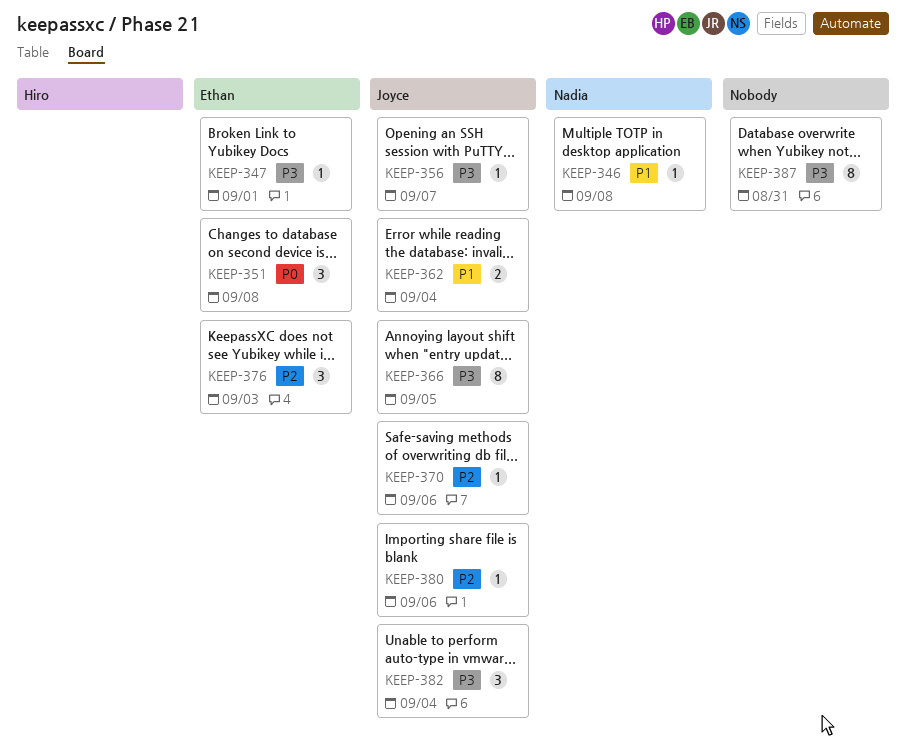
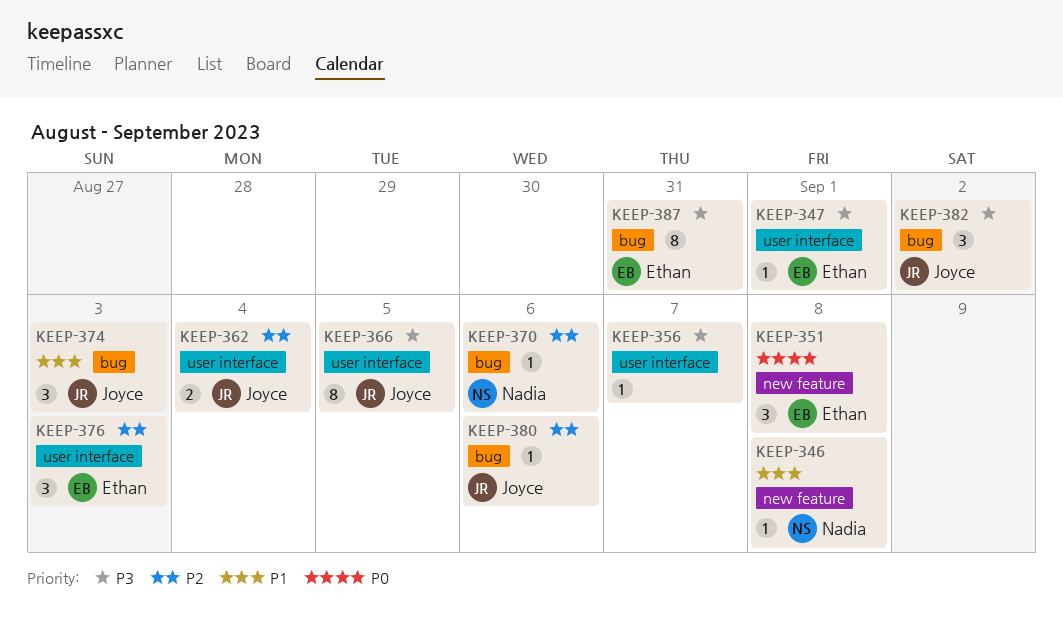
KEEP-356, owner: Joyce -> none
KEEP-362, priority: P1 -> P2
KEEP-370, owner: Joyce -> Nadia
KEEP-374: none -> present
KEEP-382, due: Sep 4 -> Sep 2
KEEP-387, owner: none -> Ethan

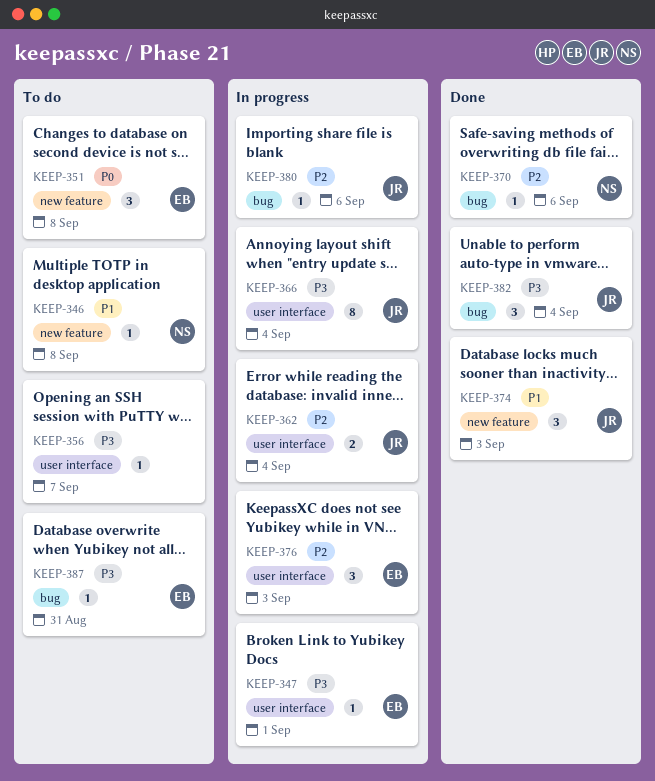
KEEP-366, due: Sep 5 -> Sep 4
KEEP-374, label: bug -> new feature
KEEP-382, due: Sep 2 -> Sep 4
KEEP-387, estimate: 8 -> 1

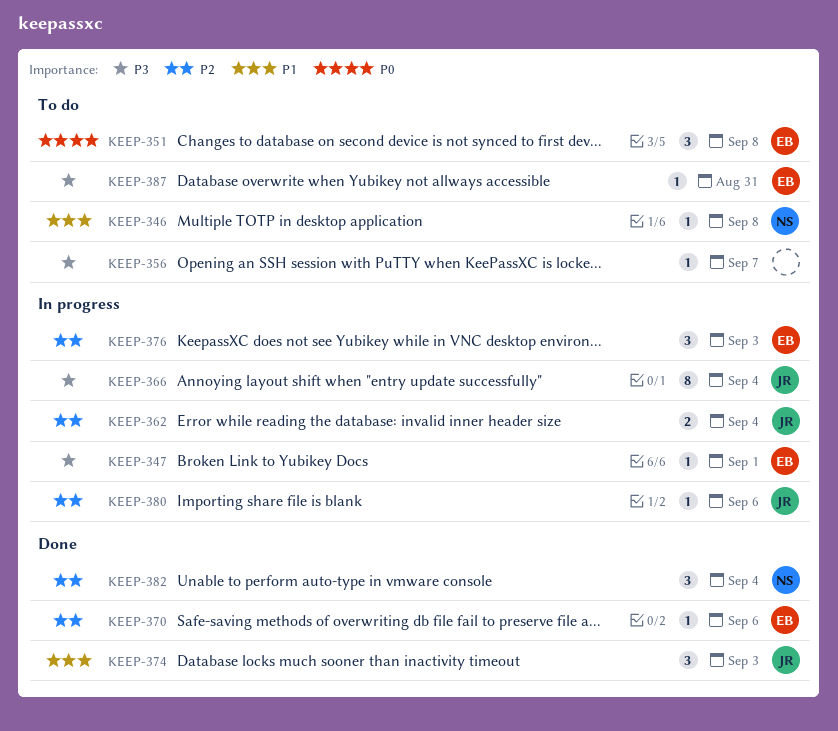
KEEP-370, owner: NS -> EB
KEEP-382, owner: JR -> NS
KEEP-382, priority: P3 -> P2

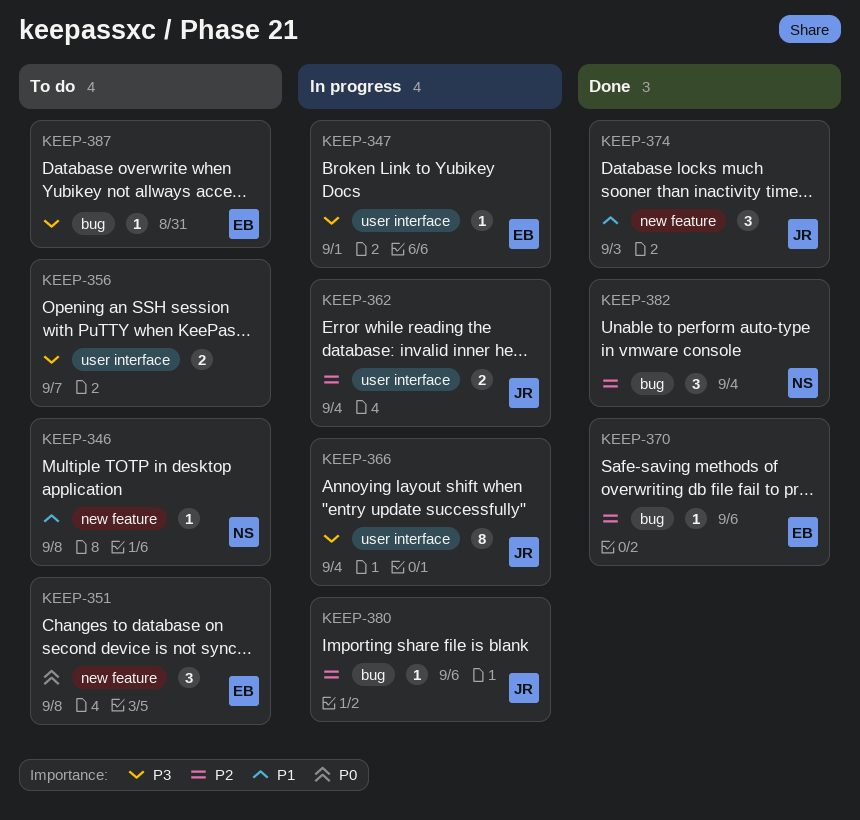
KEEP-356, estimate: 1 -> 2
KEEP-376: present -> none

